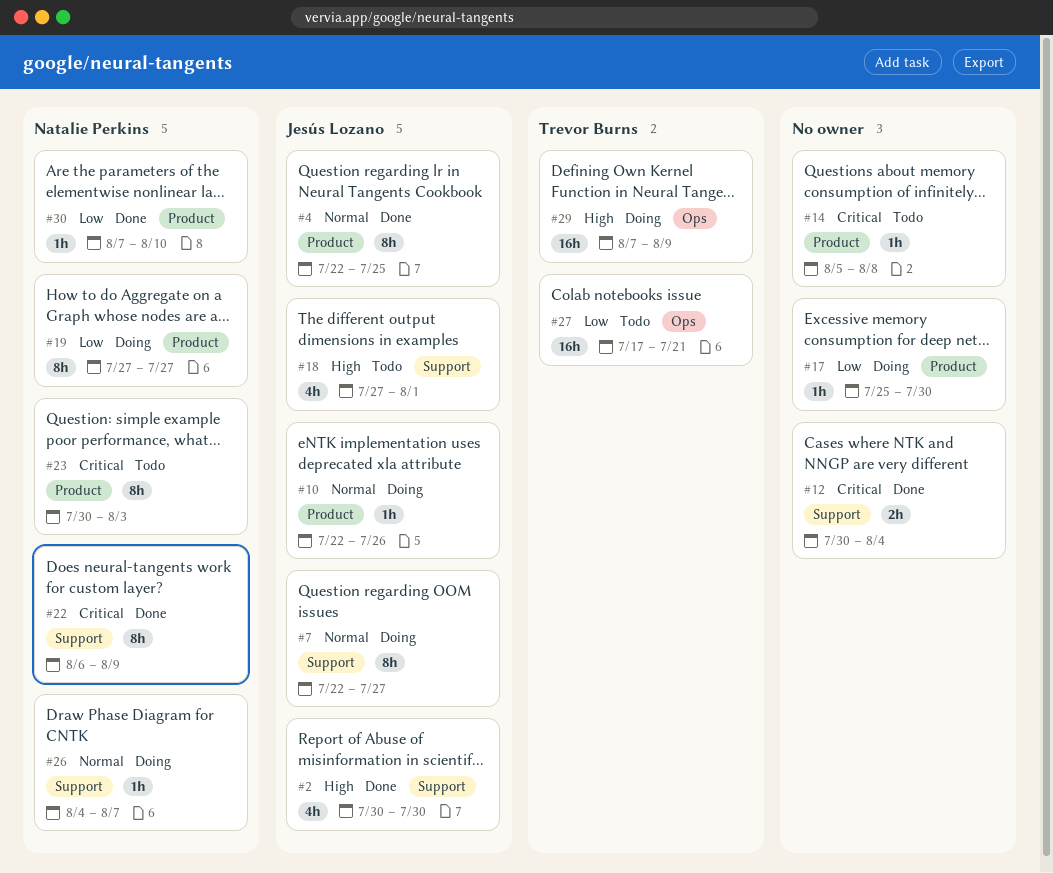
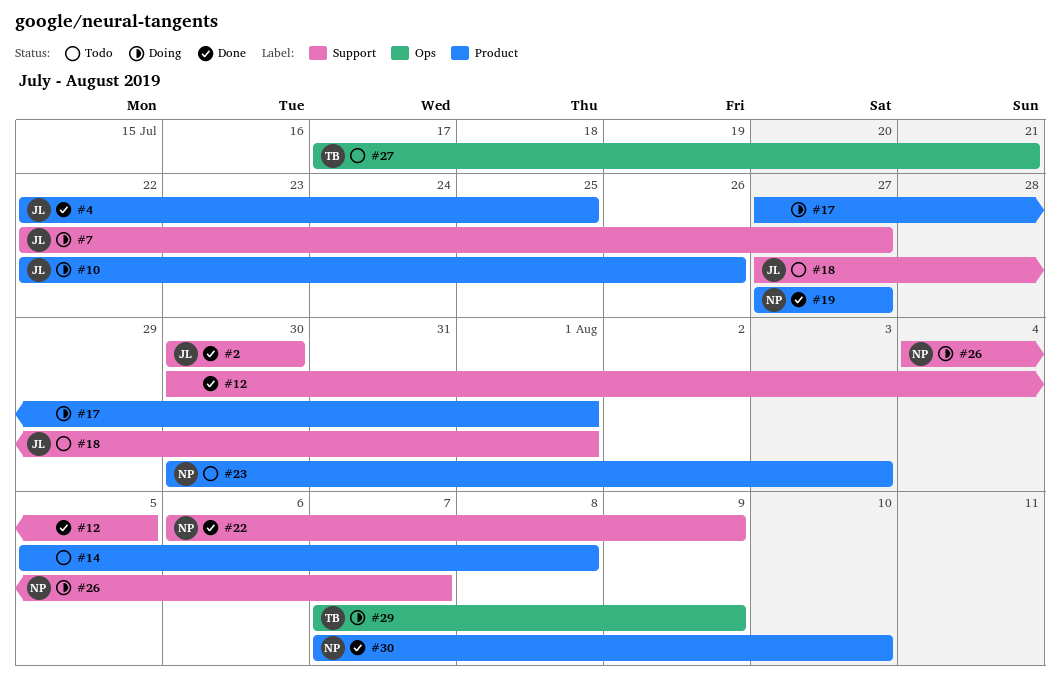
#12, due: Aug 4 -> Aug 5
#17, start: Jul 25 -> Jul 27
#17, due: Jul 30 -> Aug 1
#19, status: Doing -> Done

